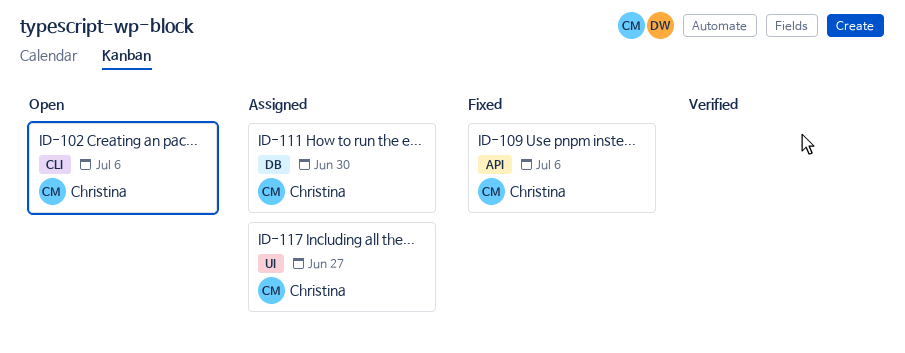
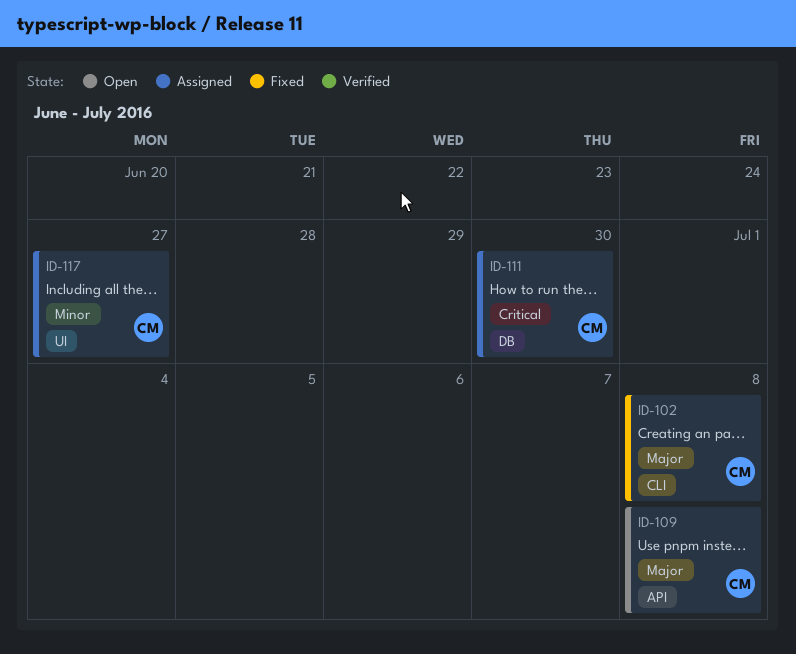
ID-102, status: Open -> Fixed
ID-102, due: Jul 6 -> Jul 8
ID-109, status: Fixed -> Open
ID-109, due: Jul 6 -> Jul 8

